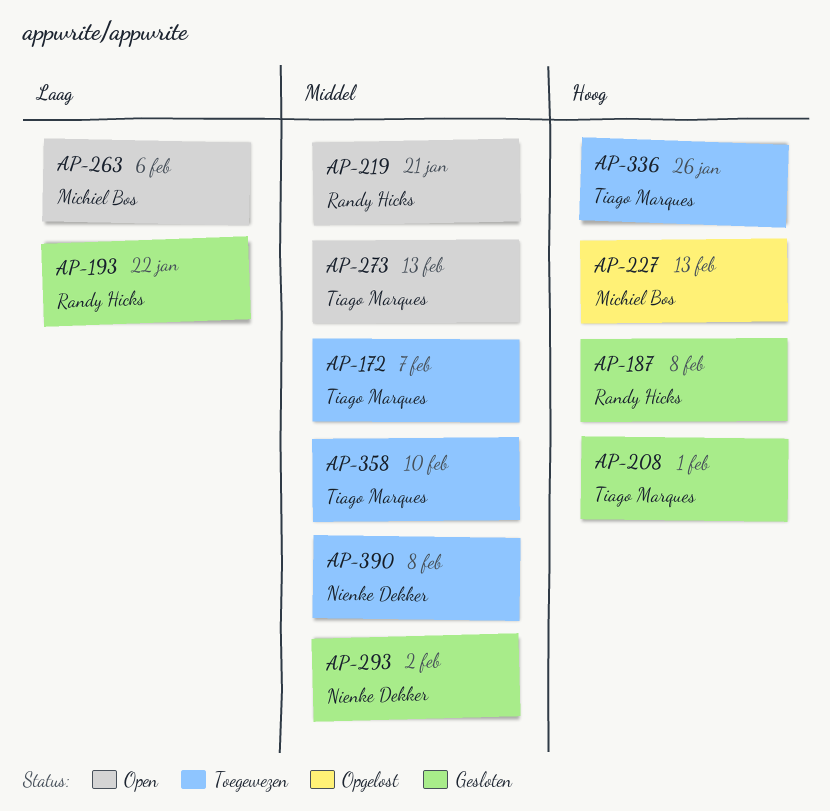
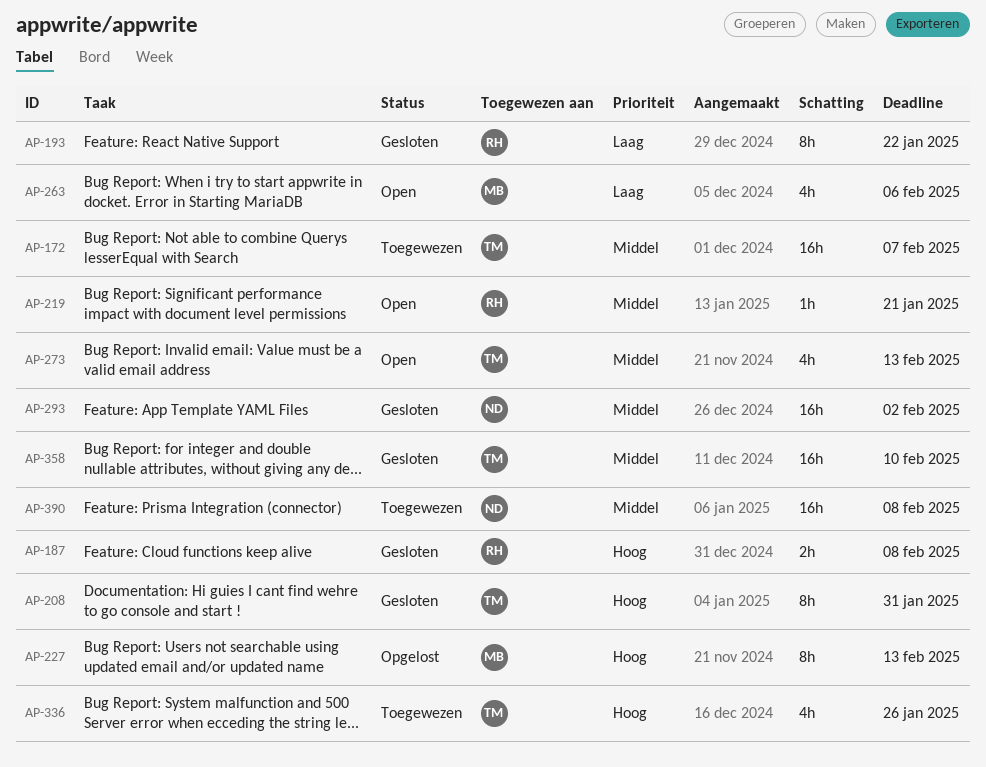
AP-208, due: Feb 1 -> Jan 31
AP-358, status: Toegewezen -> Gesloten

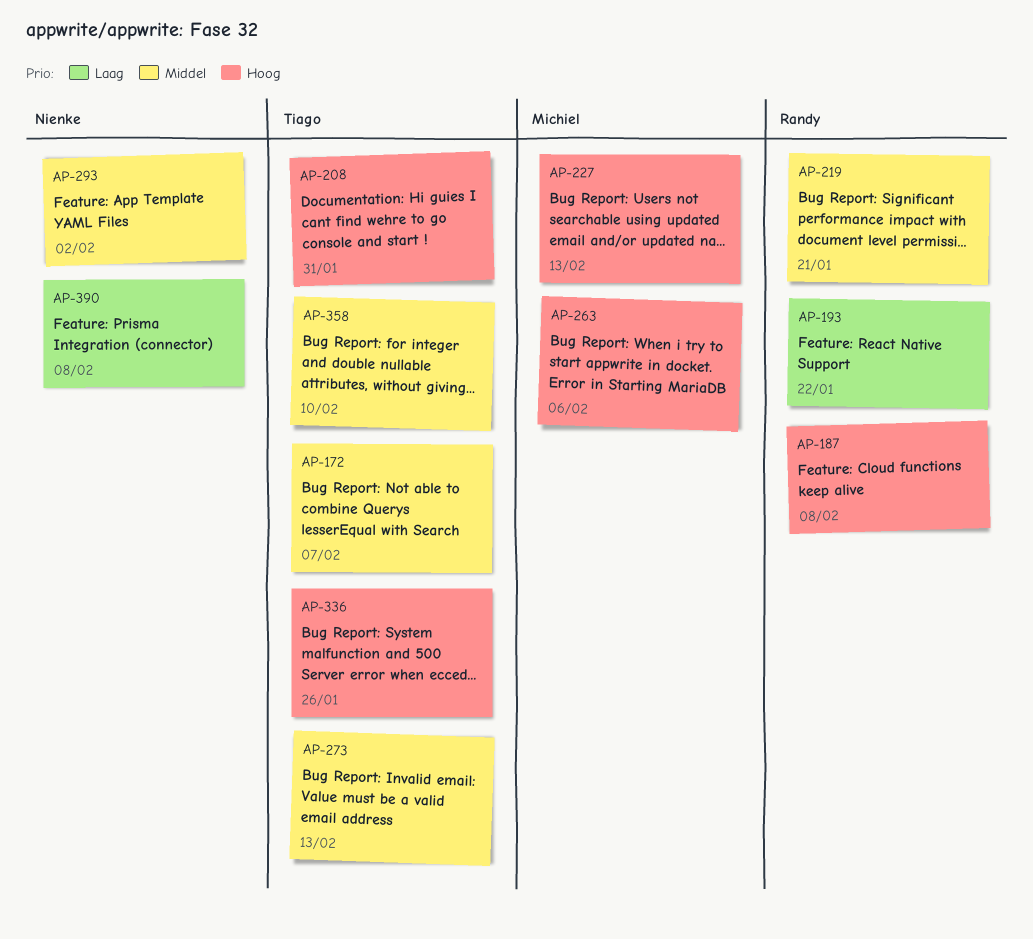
AP-263, priority: Laag -> Hoog
AP-390, priority: Middel -> Laag

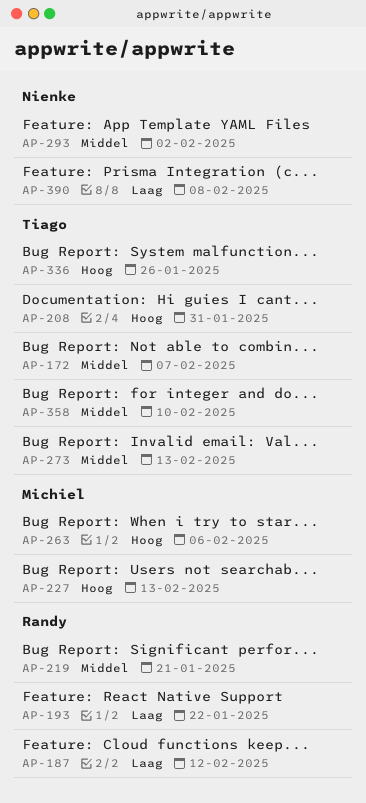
AP-187, priority: Hoog -> Laag
AP-187, due: Feb 8 -> Feb 12

